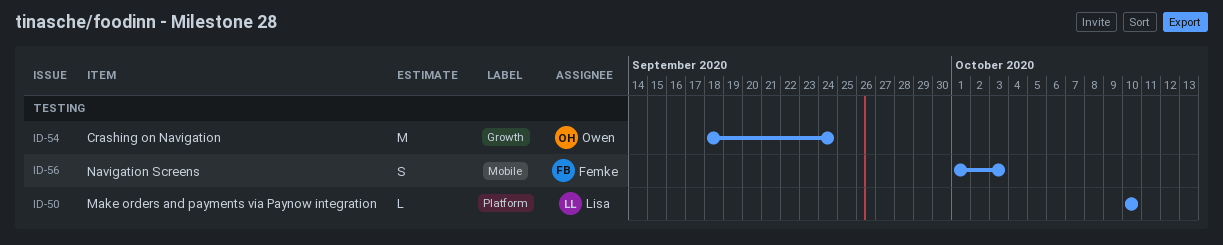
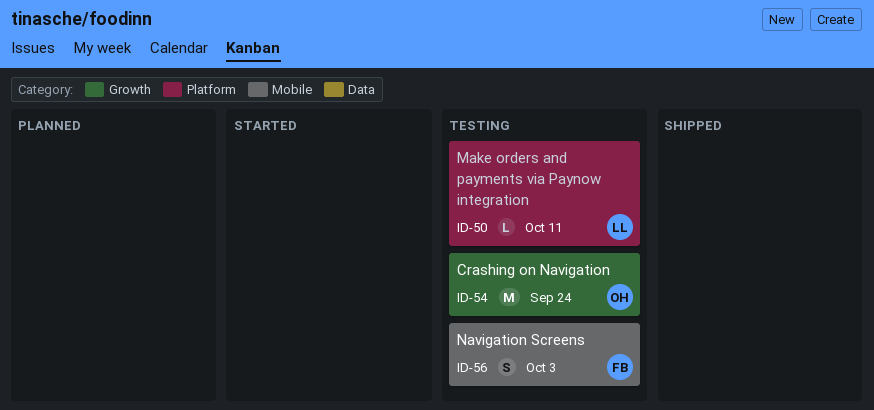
ID-50, due: Oct 10 -> Oct 11

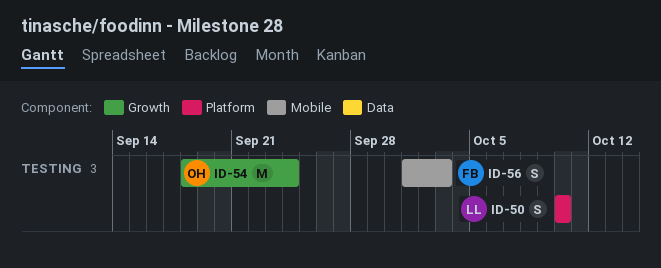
ID-50, estimate: L -> S
ID-50, due: Oct 11 -> Oct 10

